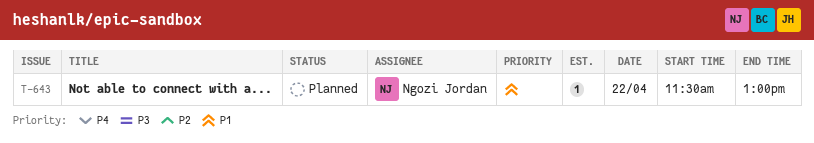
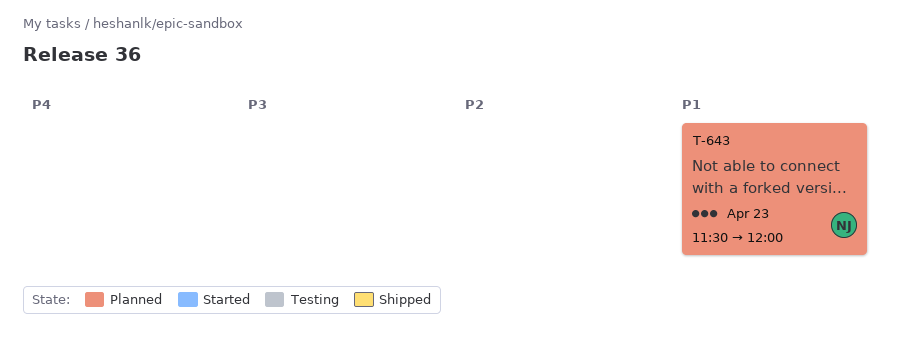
T-643, estimate: 1 -> 3
T-643, day: Apr 22 -> Apr 23
T-643, ends: 13:00 -> 12:00

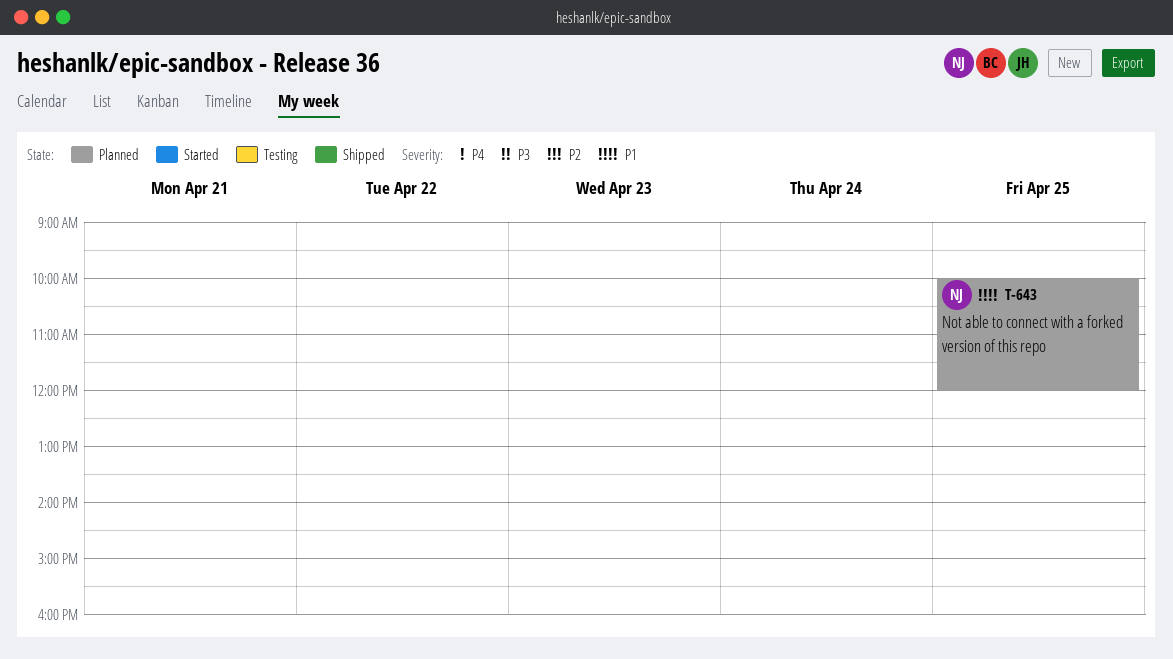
T-643, day: Apr 23 -> Apr 25
T-643, begins: 11:30 -> 10:00

